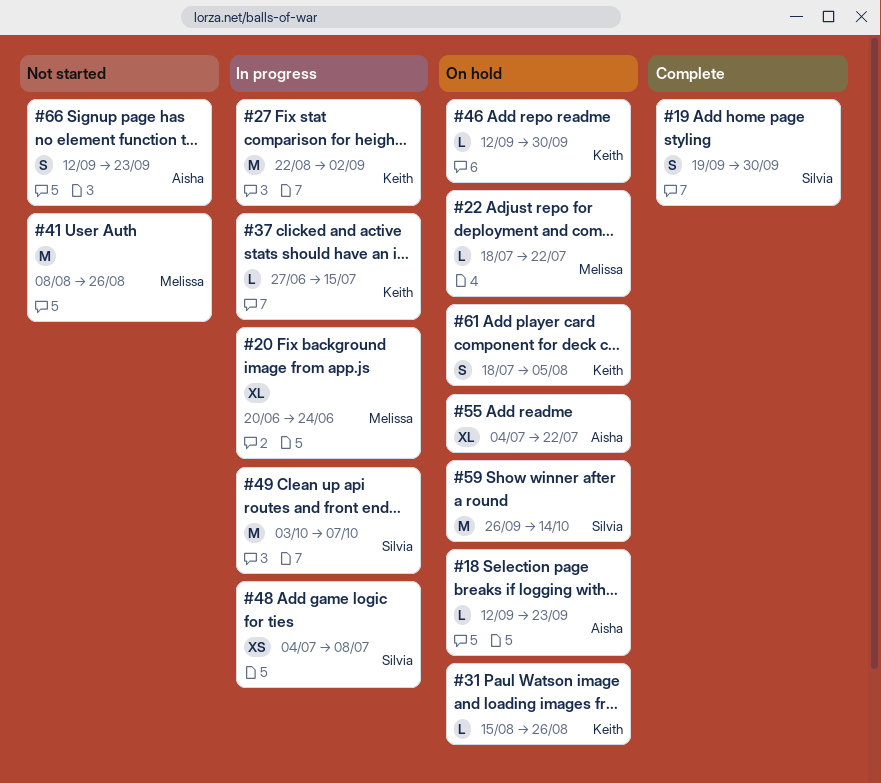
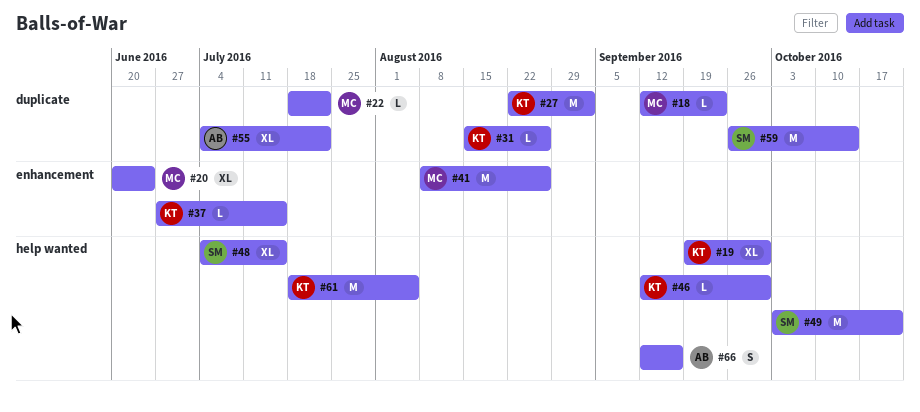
#18, owner: Aisha -> Melissa
#19, owner: Silvia -> Keith
#19, estimate: S -> XL
#48, estimate: XS -> XL
#48, due: Jul 8 -> Jul 15
#49, due: Oct 7 -> Oct 21
#61, estimate: S -> M
#66, due: Sep 23 -> Sep 16

